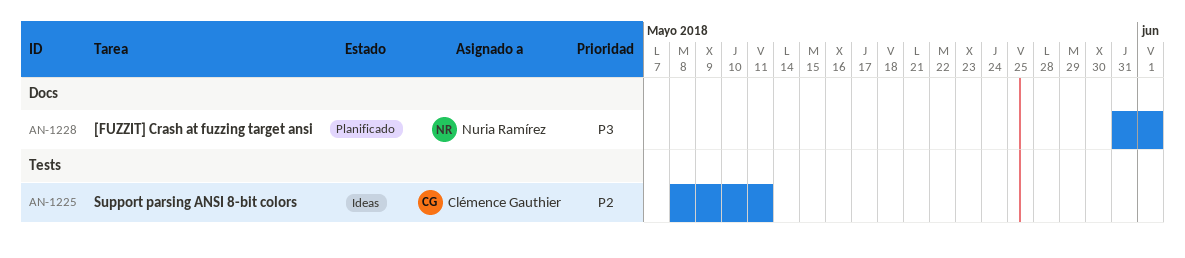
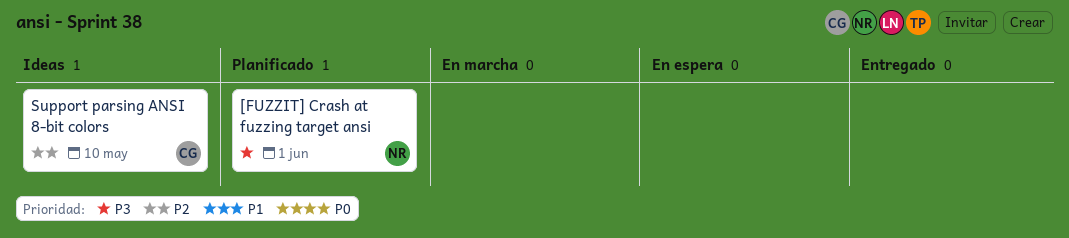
Support parsing ANSI 8-bit colors, due: May 11 -> May 10

